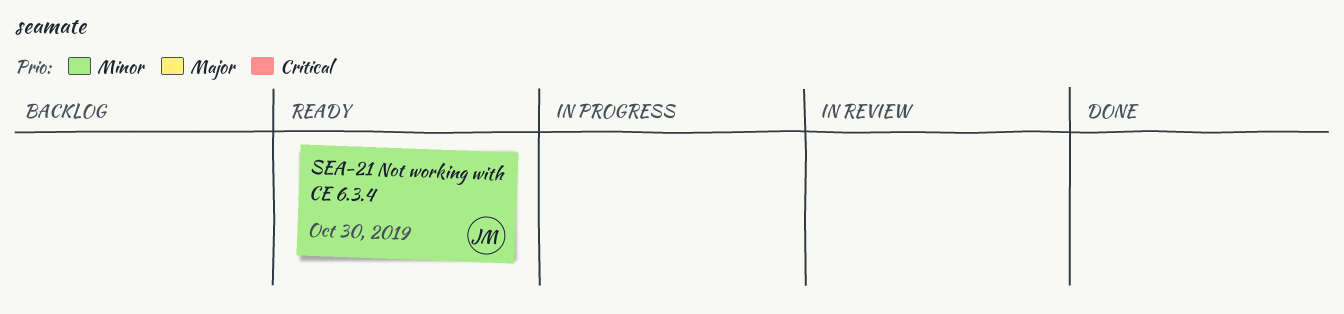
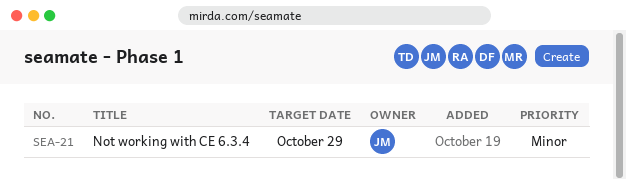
SEA-21, due: Oct 30 -> Oct 29

